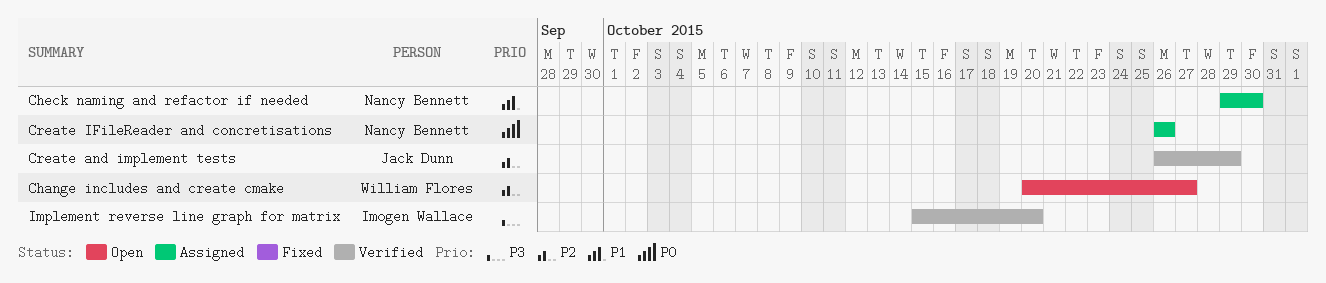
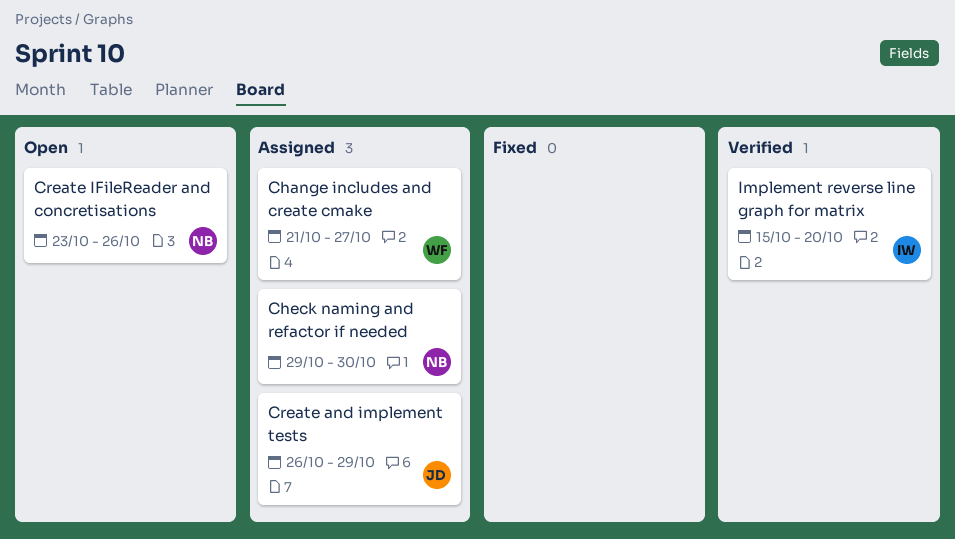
Change includes and create cmake, status: Open -> Assigned
Change includes and create cmake, start: Oct 20 -> Oct 21
Create and implement tests, status: Verified -> Assigned
Create IFileReader and concretisations, status: Assigned -> Open
Create IFileReader and concretisations, start: Oct 26 -> Oct 23

